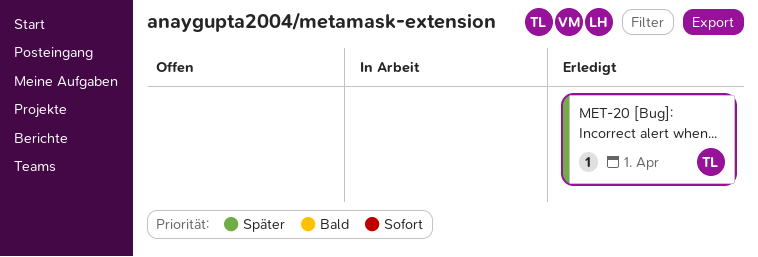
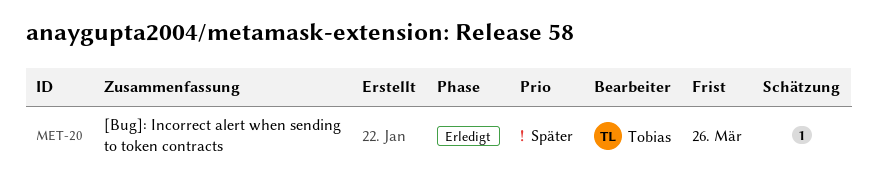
MET-20, due: Apr 1 -> Mar 26

